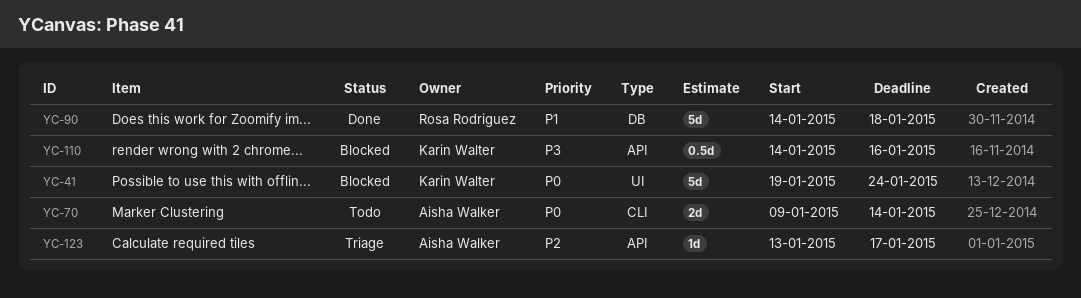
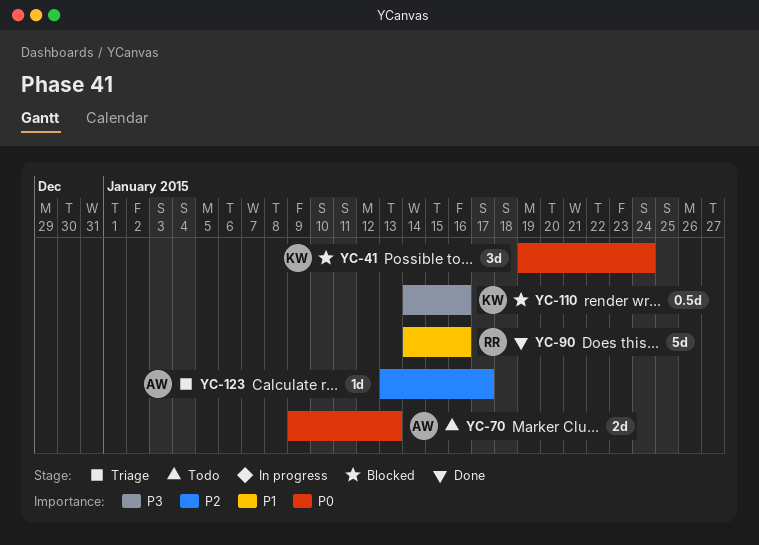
YC-41, estimate: 5d -> 3d
YC-70, due: Jan 14 -> Jan 13
YC-90, due: Jan 18 -> Jan 16

